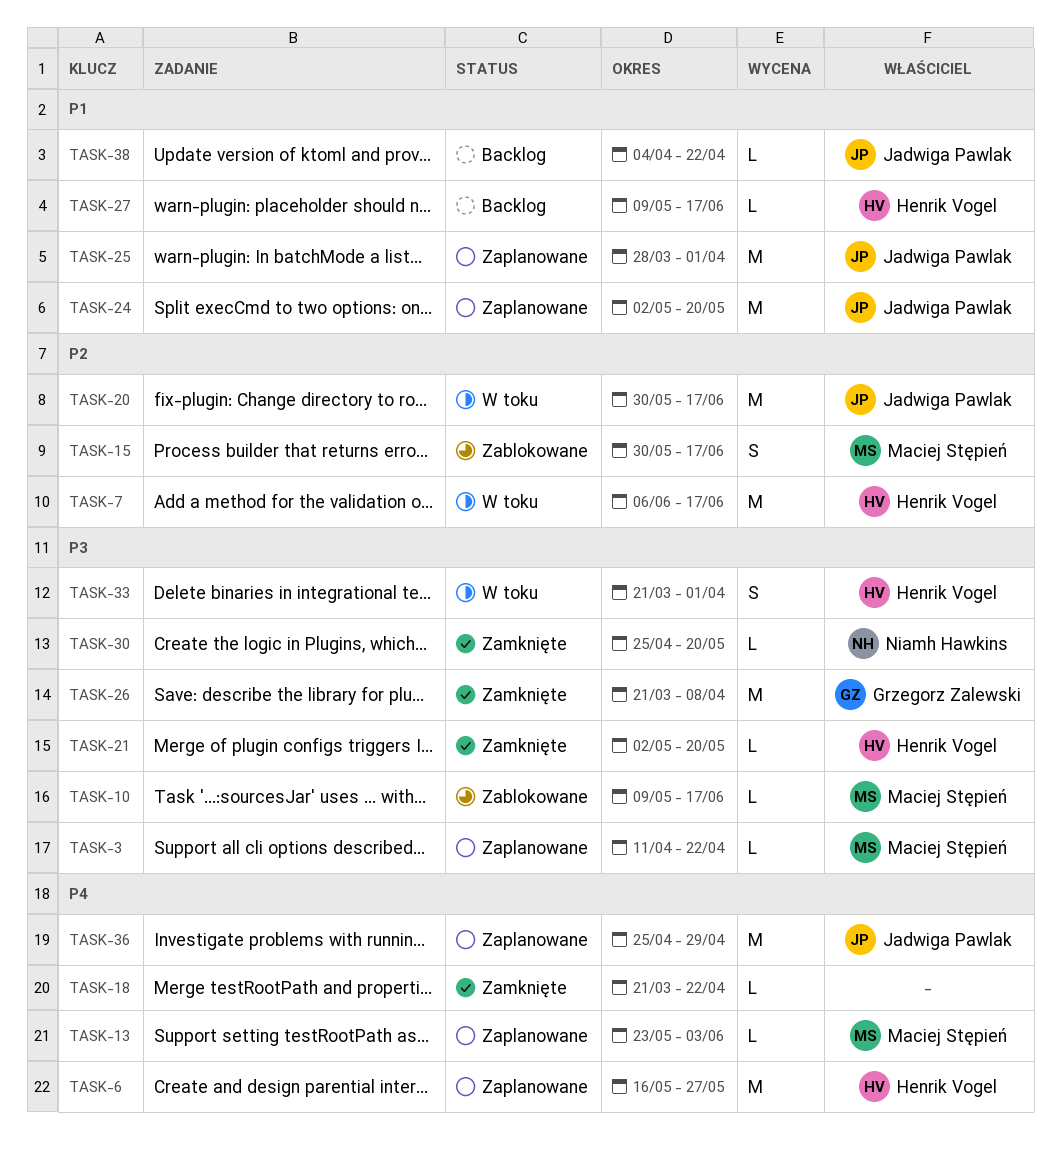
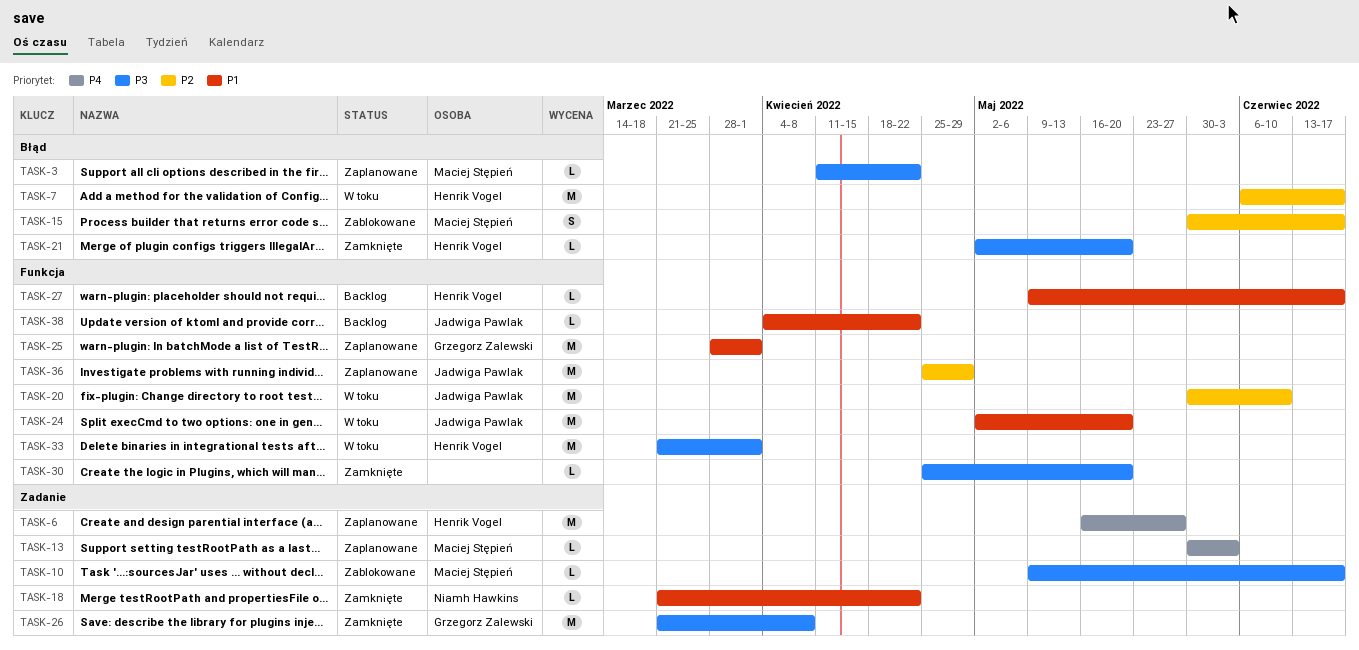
TASK-13, start: May 23 -> May 30
TASK-18, owner: none -> Niamh Hawkins
TASK-18, priority: P4 -> P1
TASK-20, due: Jun 17 -> Jun 10
TASK-24, status: Zaplanowane -> W toku
TASK-25, owner: Jadwiga Pawlak -> Grzegorz Zalewski
TASK-30, owner: Niamh Hawkins -> none
TASK-33, estimate: S -> M
TASK-36, priority: P4 -> P2

